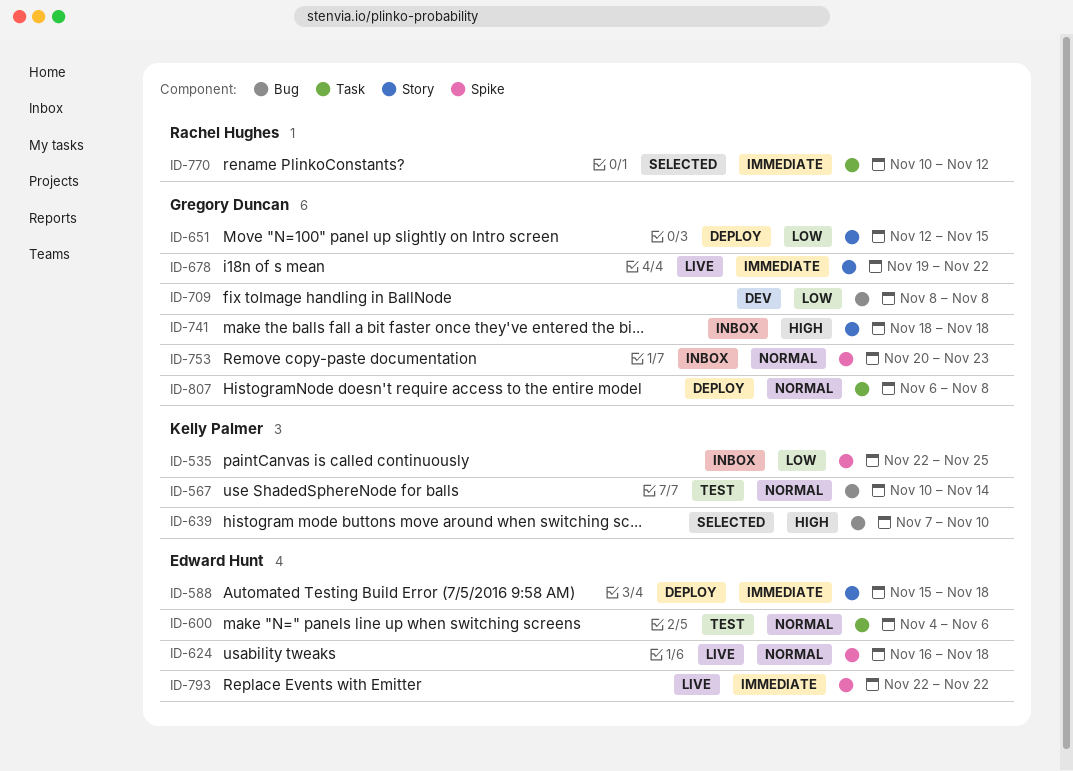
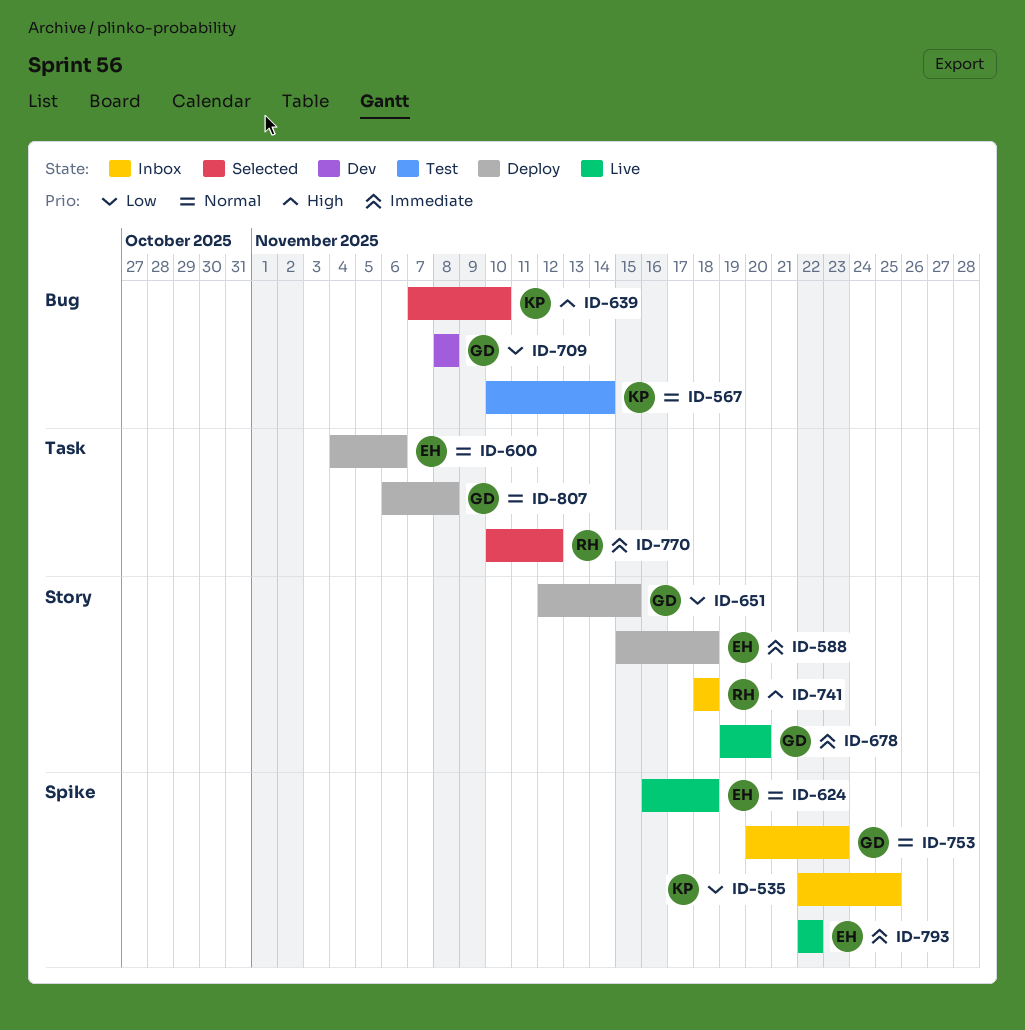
ID-600, status: Test -> Deploy
ID-678, due: Nov 22 -> Nov 20
ID-741, owner: Gregory Duncan -> Rachel Hughes

